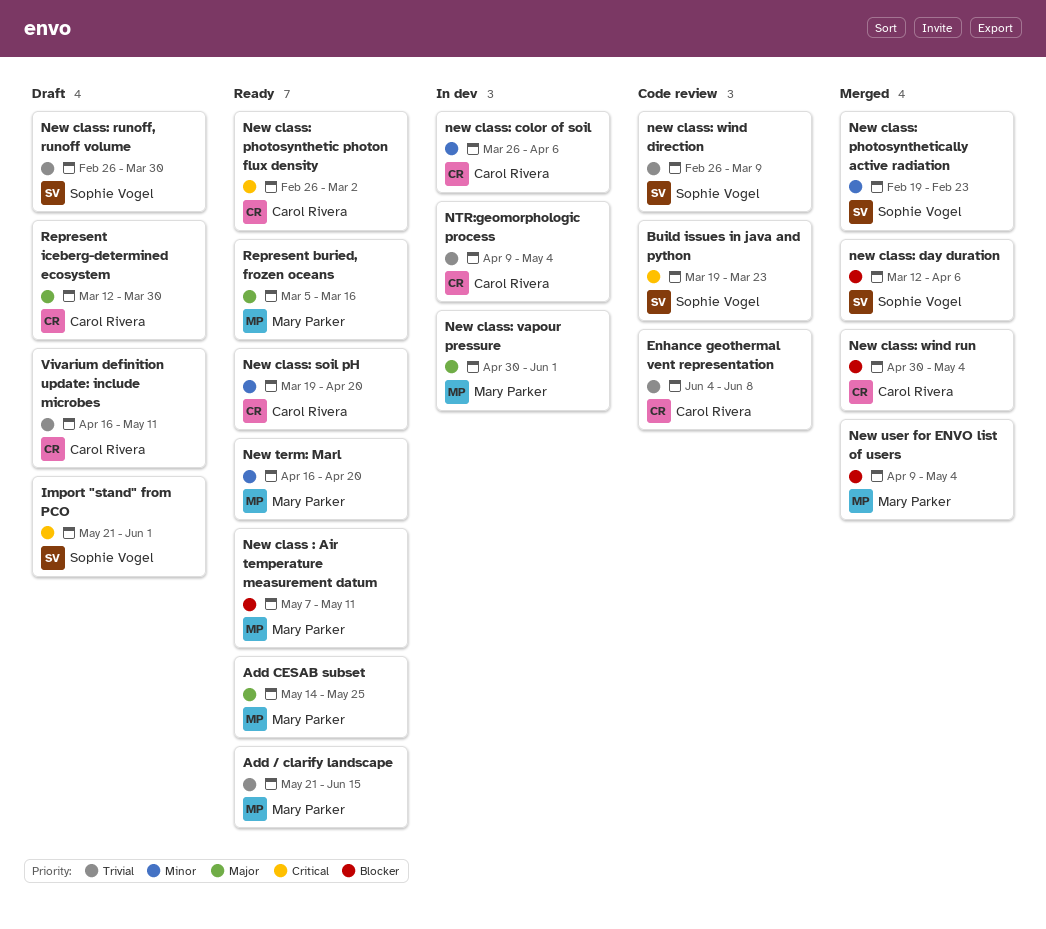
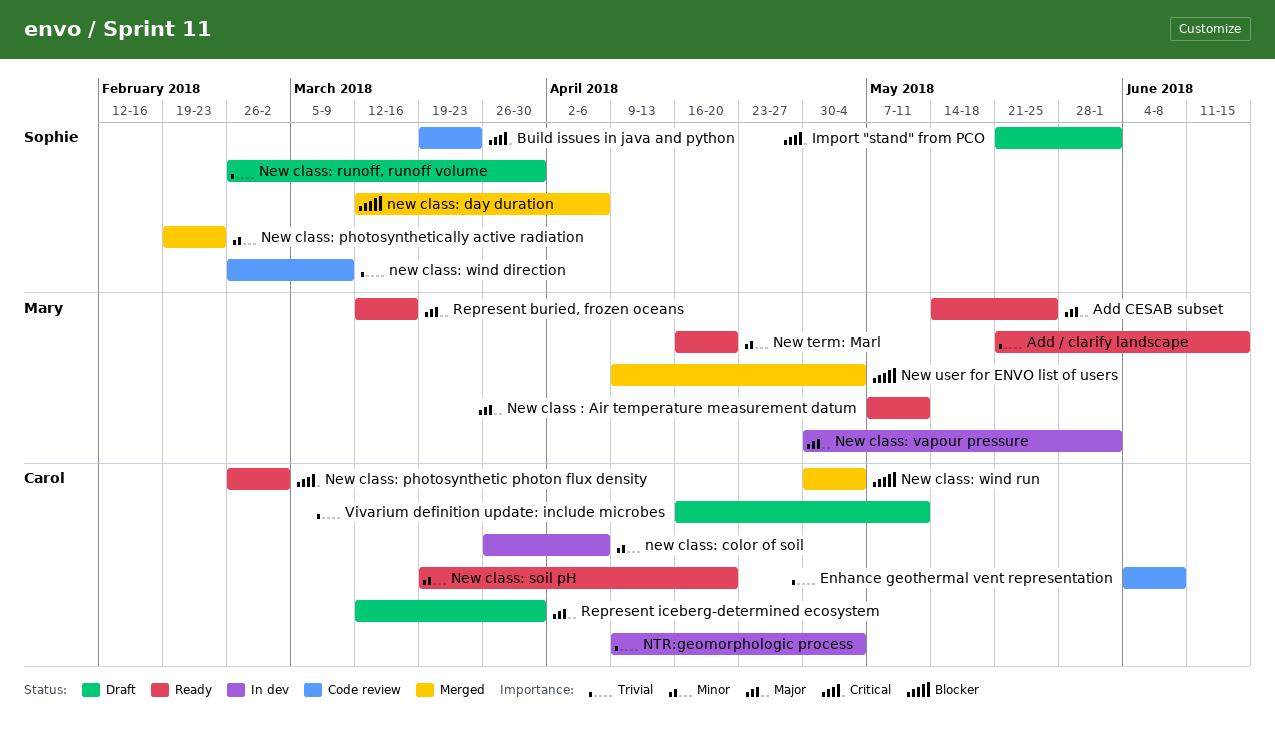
New class : Air temperature measurement datum, priority: Blocker -> Major
Represent buried, frozen oceans, start: Mar 5 -> Mar 12

